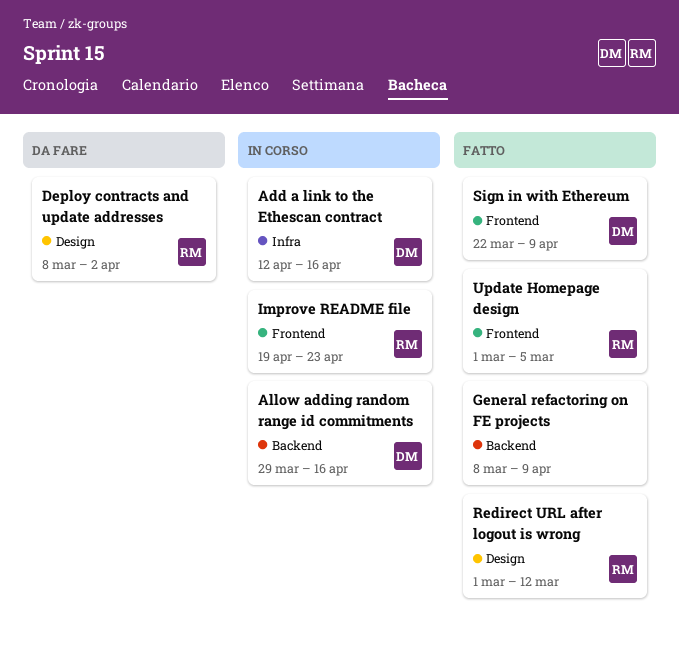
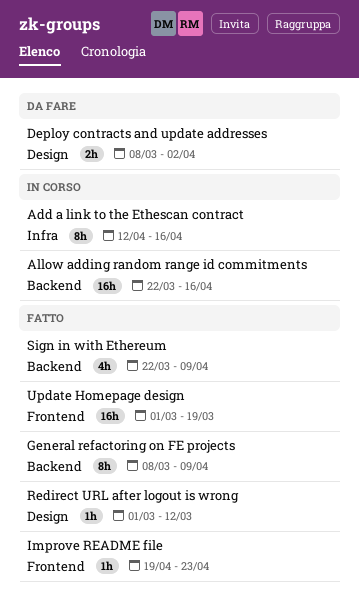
Allow adding random range id commitments, start: Mar 29 -> Mar 22
Improve README file, status: In corso -> Fatto
Sign in with Ethereum, label: Frontend -> Backend
Update Homepage design, due: Mar 5 -> Mar 19

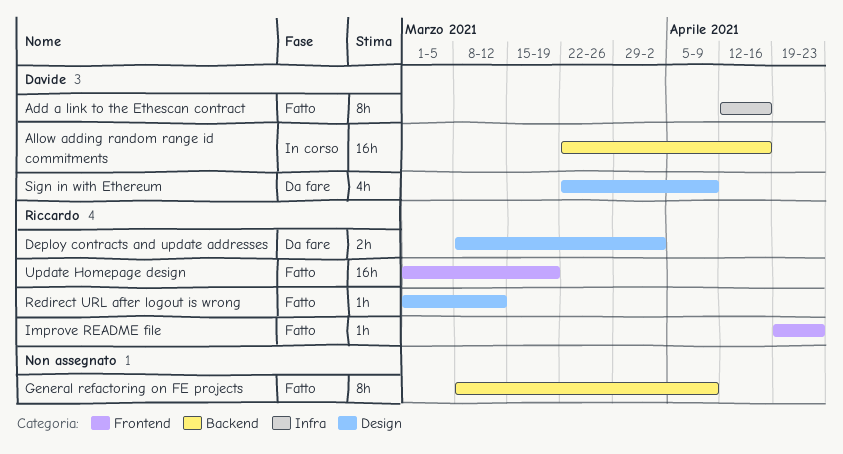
Add a link to the Ethescan contract, status: In corso -> Fatto
Sign in with Ethereum, status: Fatto -> Da fare
Sign in with Ethereum, label: Backend -> Design

